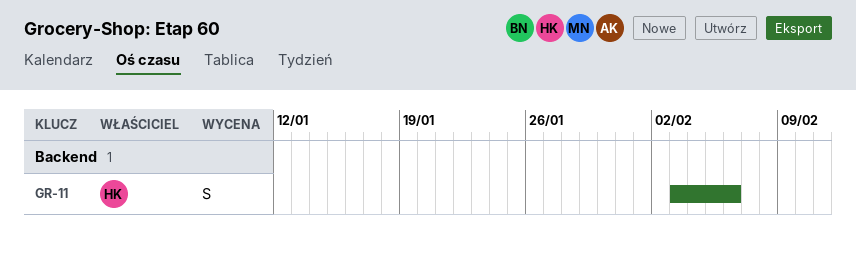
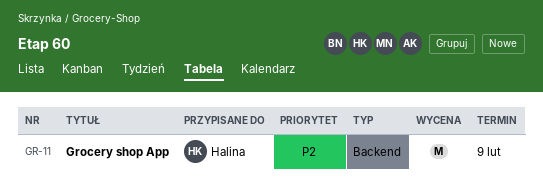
GR-11, estimate: S -> M
GR-11, due: Feb 6 -> Feb 9

